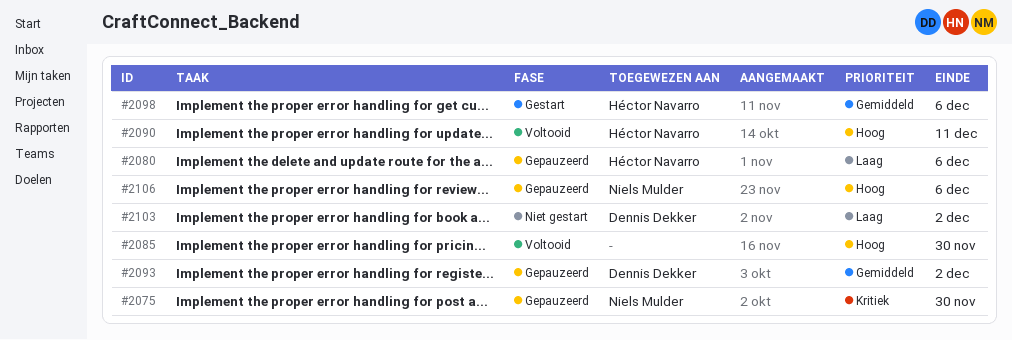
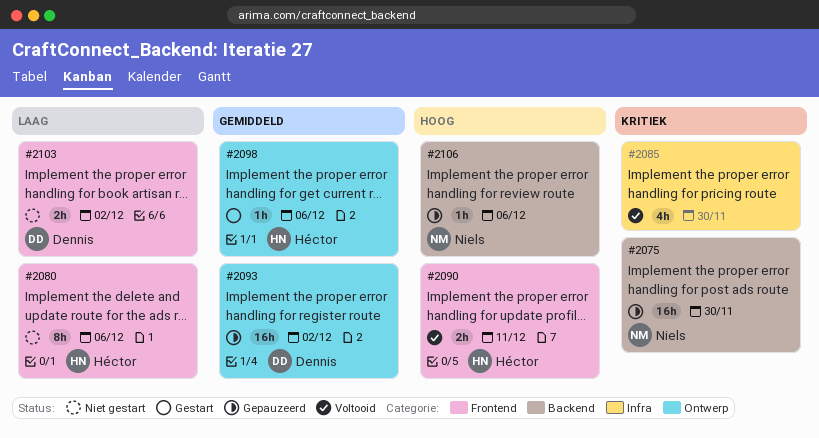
#2080, status: Gepauzeerd -> Niet gestart
#2085, priority: Hoog -> Kritiek

